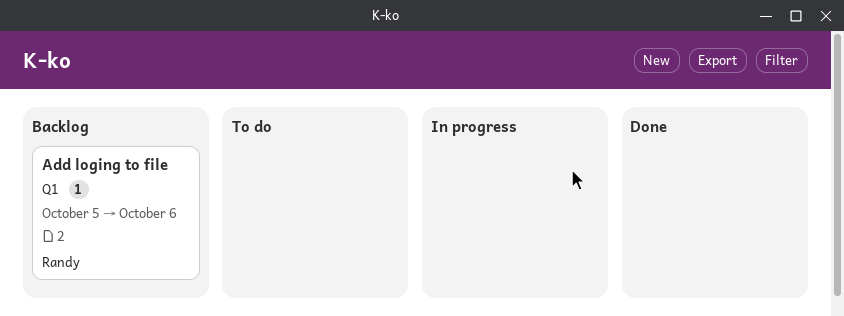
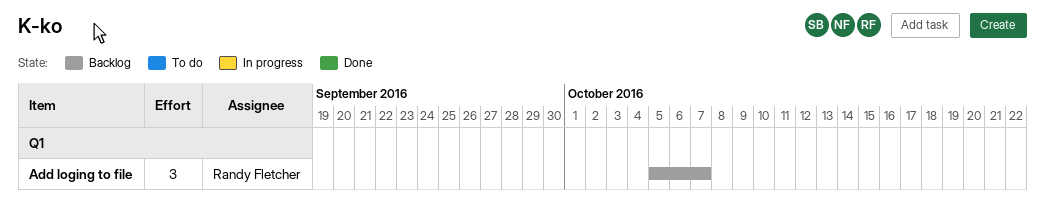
Add loging to file, estimate: 1 -> 3
Add loging to file, due: Oct 6 -> Oct 7

